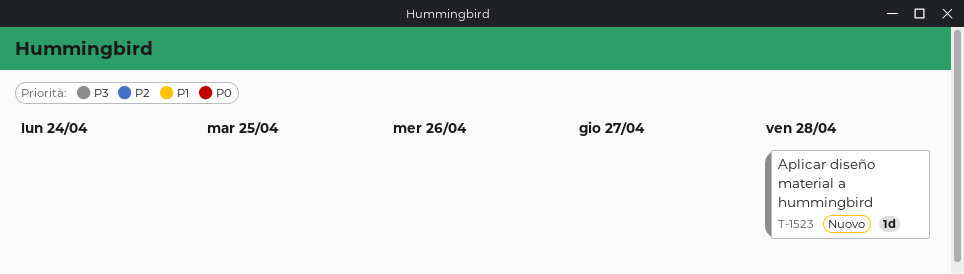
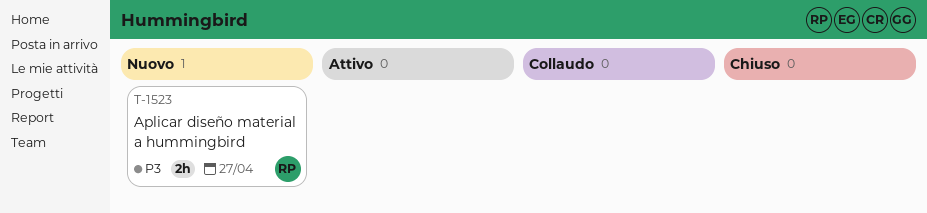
T-1523, estimate: 1d -> 2h
T-1523, due: Apr 28 -> Apr 27

